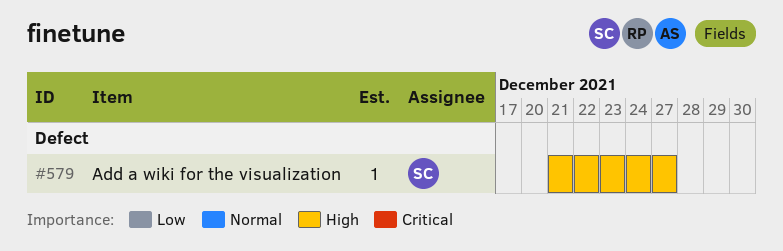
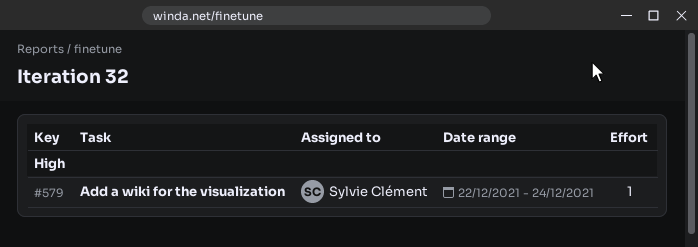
#579, start: Dec 21 -> Dec 22
#579, due: Dec 27 -> Dec 24

